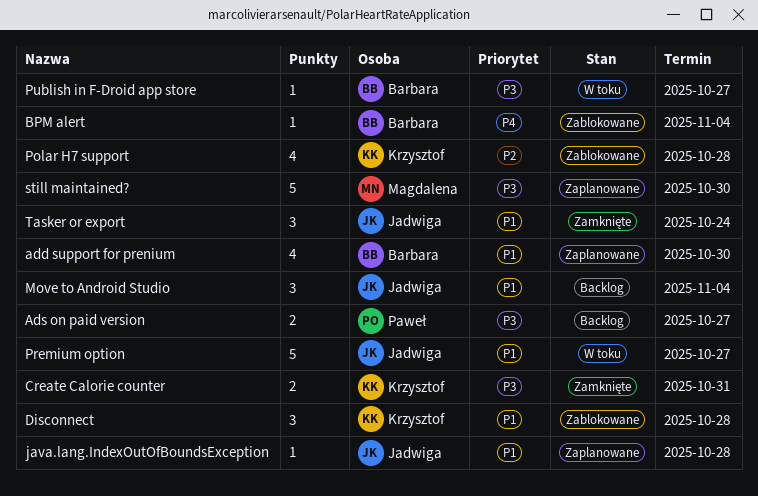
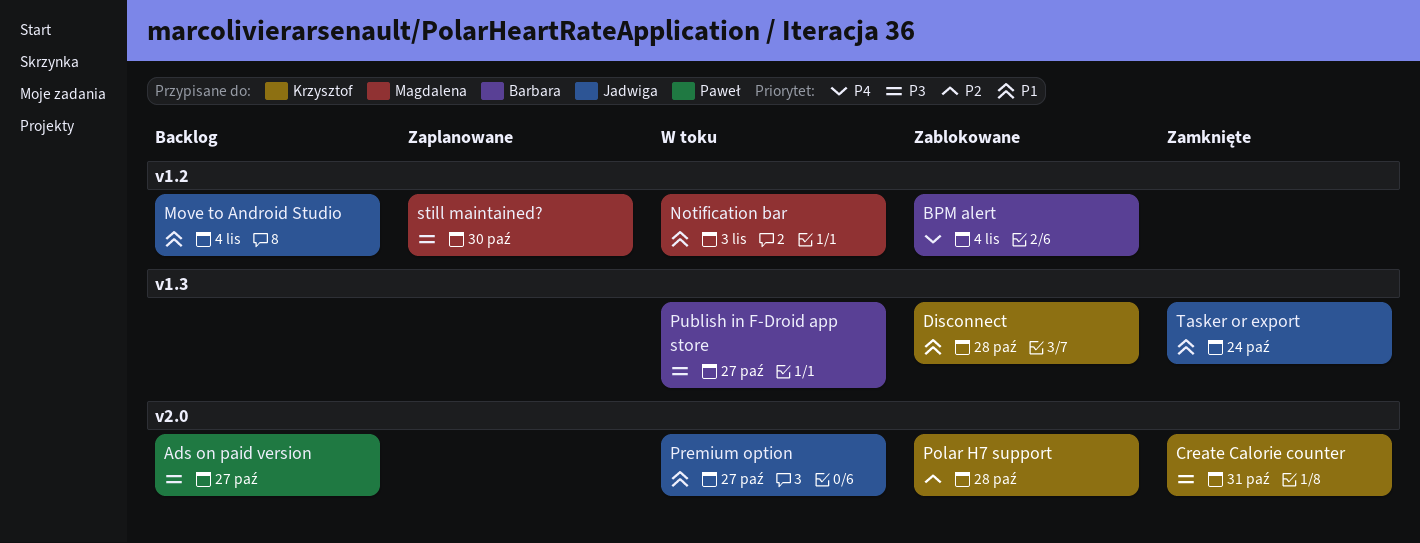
add support for prenium: present -> none
java.lang.IndexOutOfBoundsException: present -> none
Notification bar: none -> present

